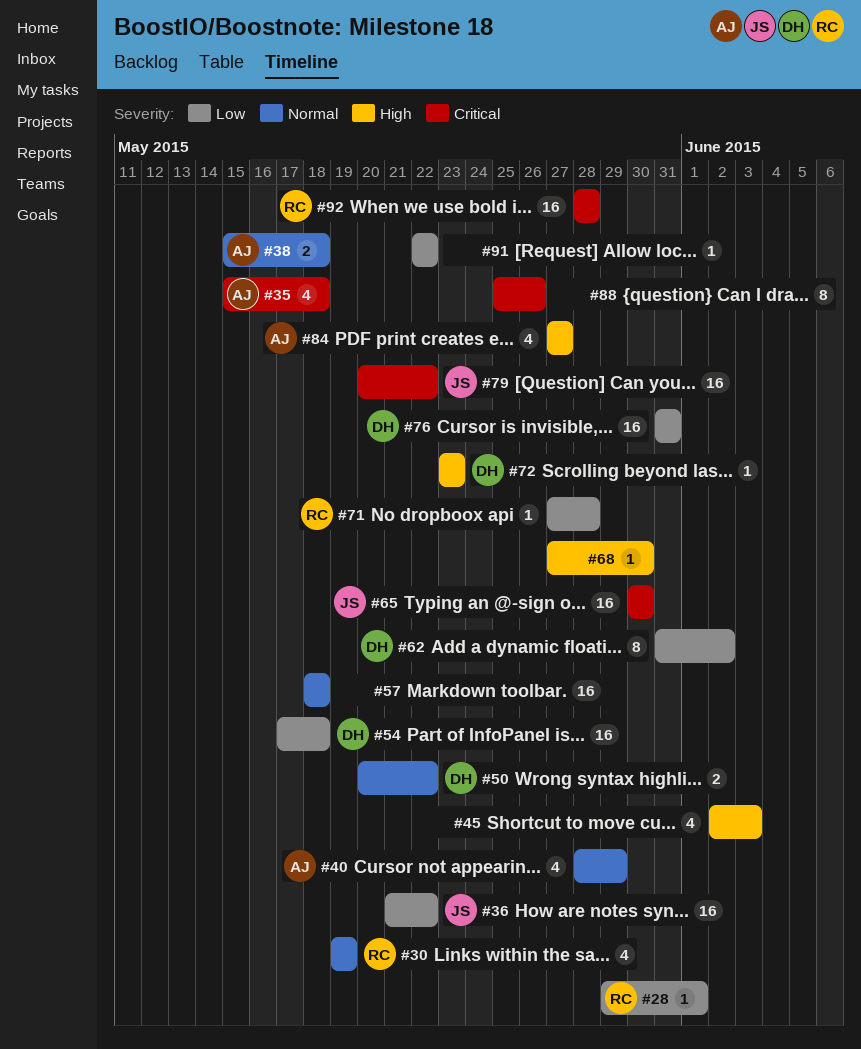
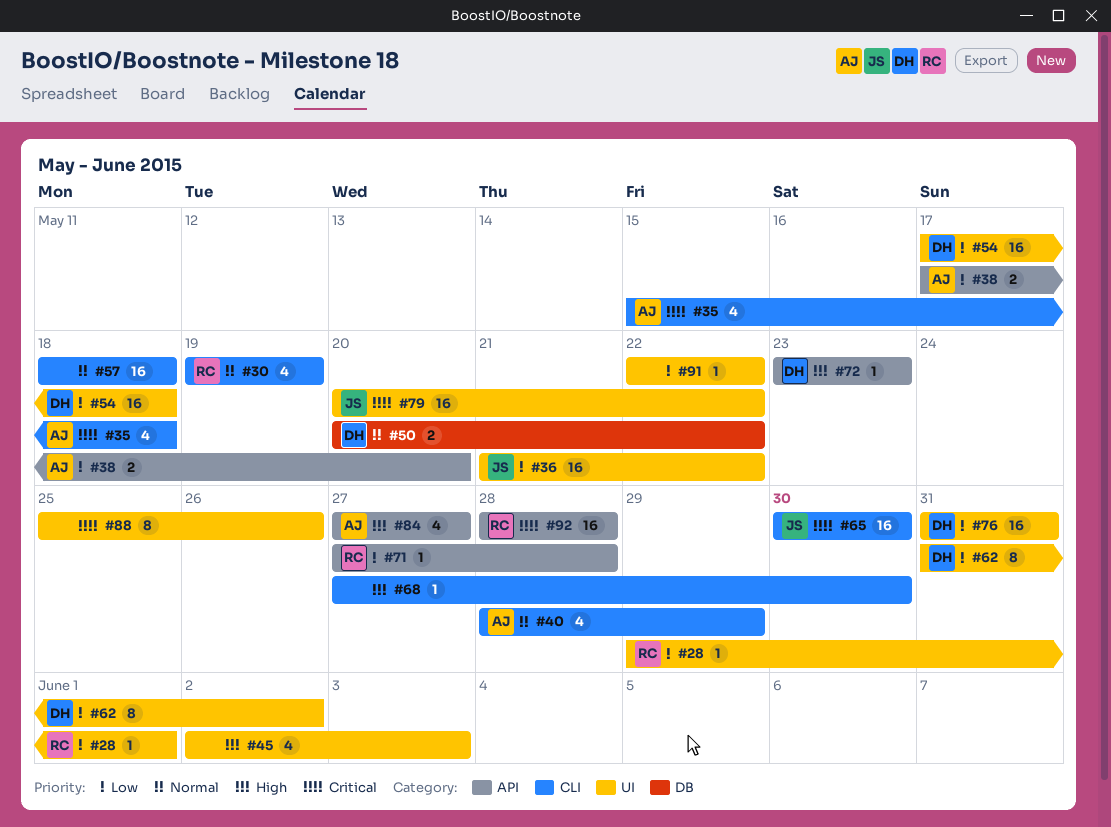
#38, priority: Normal -> Low
#38, start: May 15 -> May 17
#38, due: May 18 -> May 20

